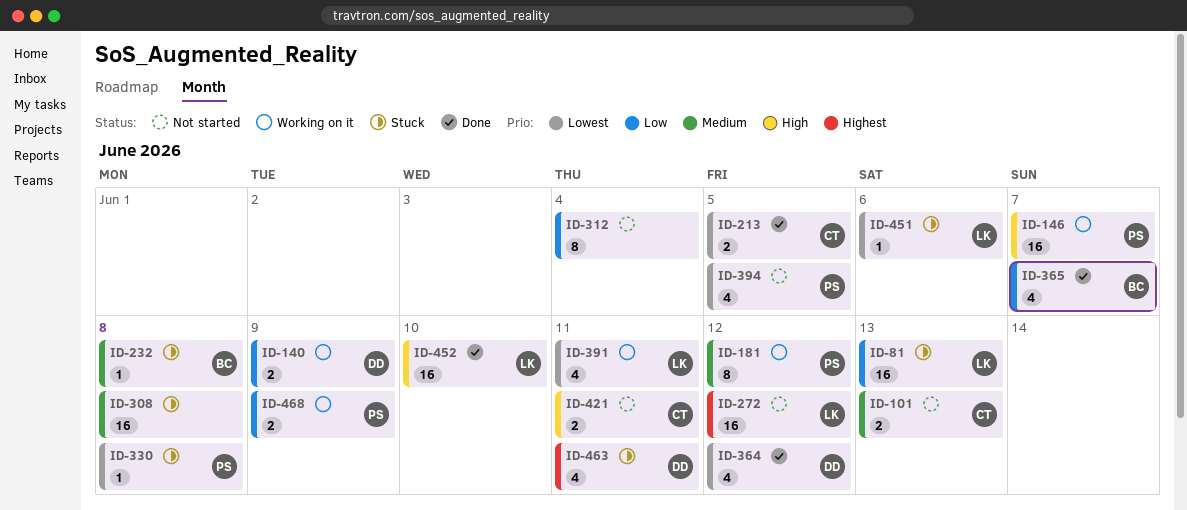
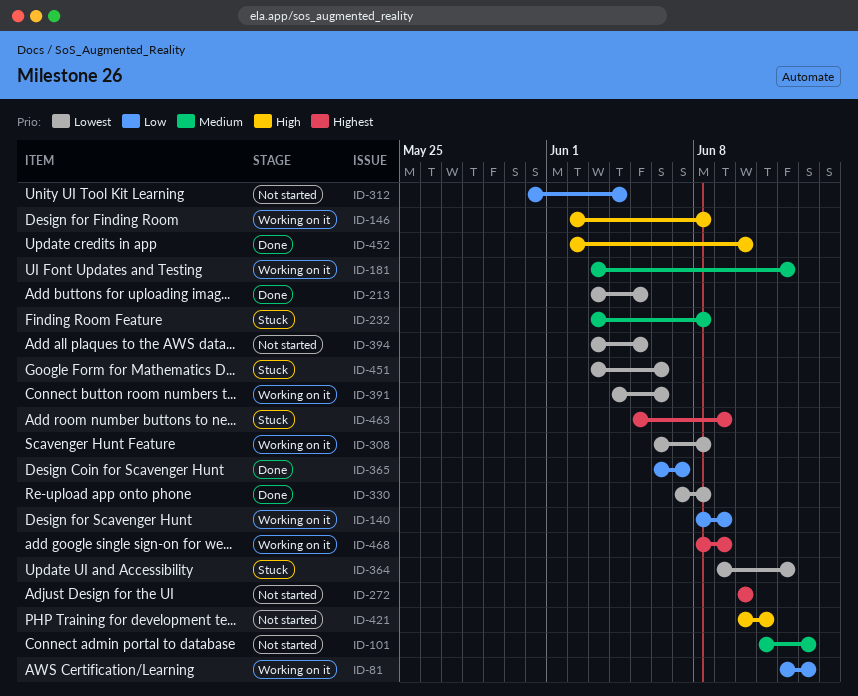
ID-81, status: Stuck -> Working on it
ID-146, due: Jun 7 -> Jun 8
ID-272, due: Jun 12 -> Jun 10
ID-308, status: Stuck -> Working on it
ID-308, priority: Medium -> Lowest
ID-330, status: Stuck -> Done
ID-364, status: Done -> Stuck
ID-391, due: Jun 11 -> Jun 6
ID-463, due: Jun 11 -> Jun 9
ID-468, priority: Low -> Highest

